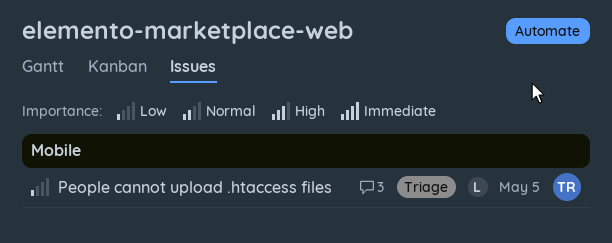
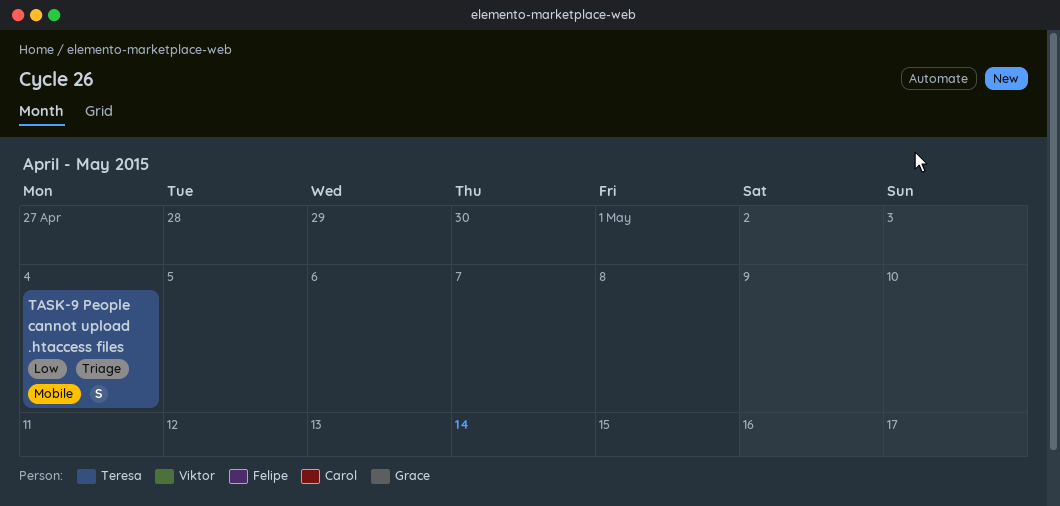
People cannot upload .htaccess files, estimate: L -> S
People cannot upload .htaccess files, due: May 5 -> May 4

